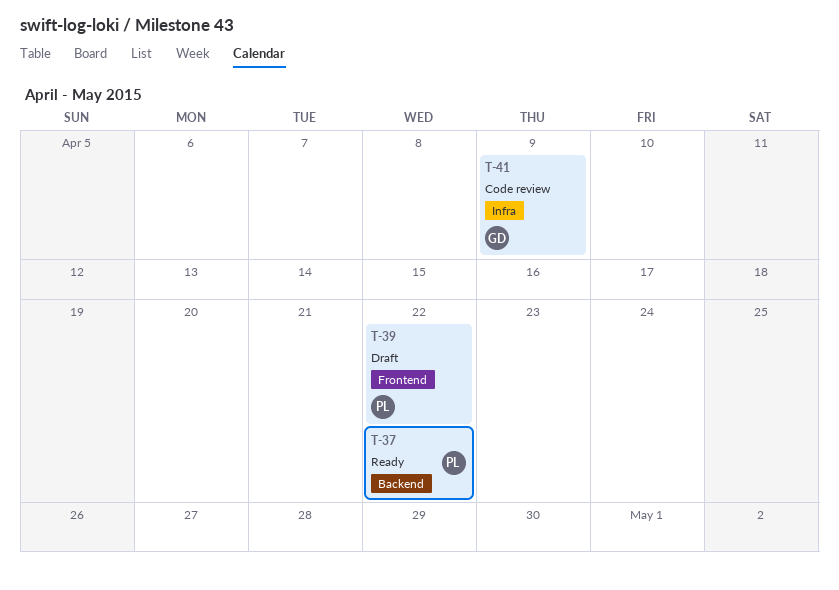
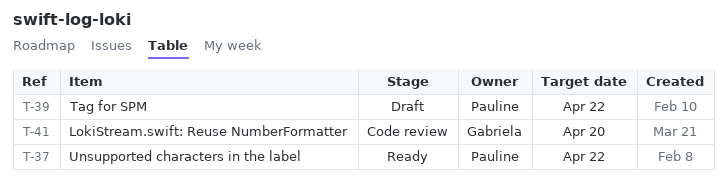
T-41, due: Apr 9 -> Apr 20

